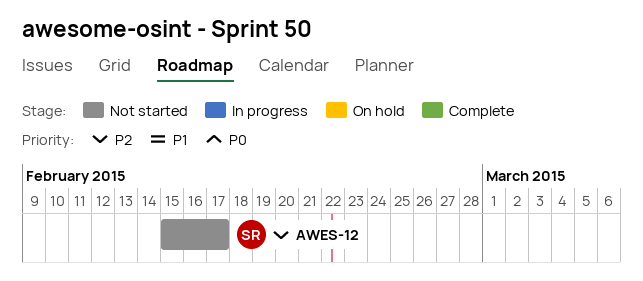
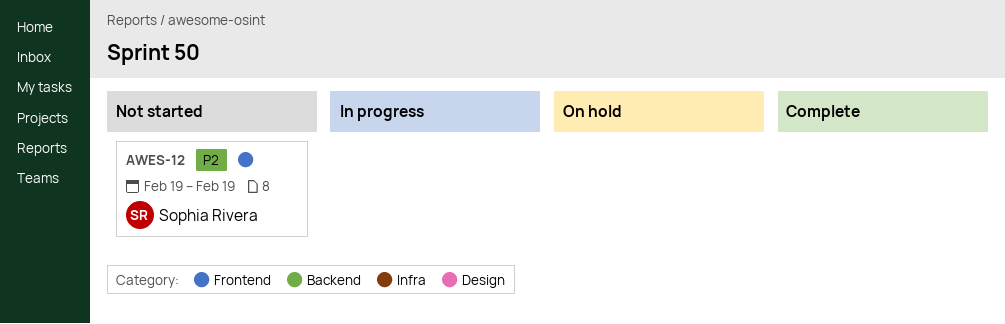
AWES-12, start: Feb 15 -> Feb 19
AWES-12, due: Feb 17 -> Feb 19

